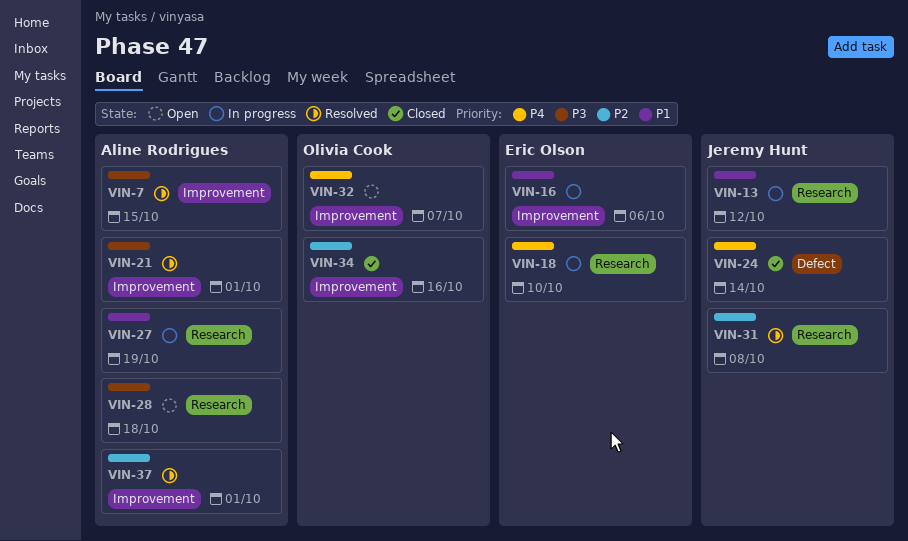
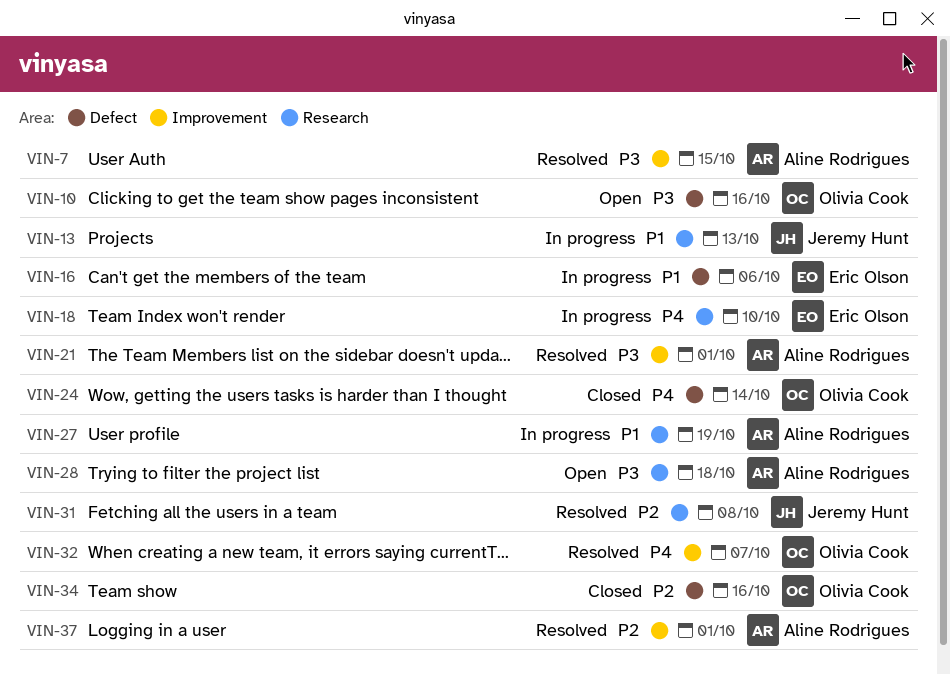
VIN-10: none -> present
VIN-13, due: Oct 12 -> Oct 13
VIN-16, label: Improvement -> Defect
VIN-24, owner: Jeremy Hunt -> Olivia Cook
VIN-32, status: Open -> Resolved
VIN-34, label: Improvement -> Defect

